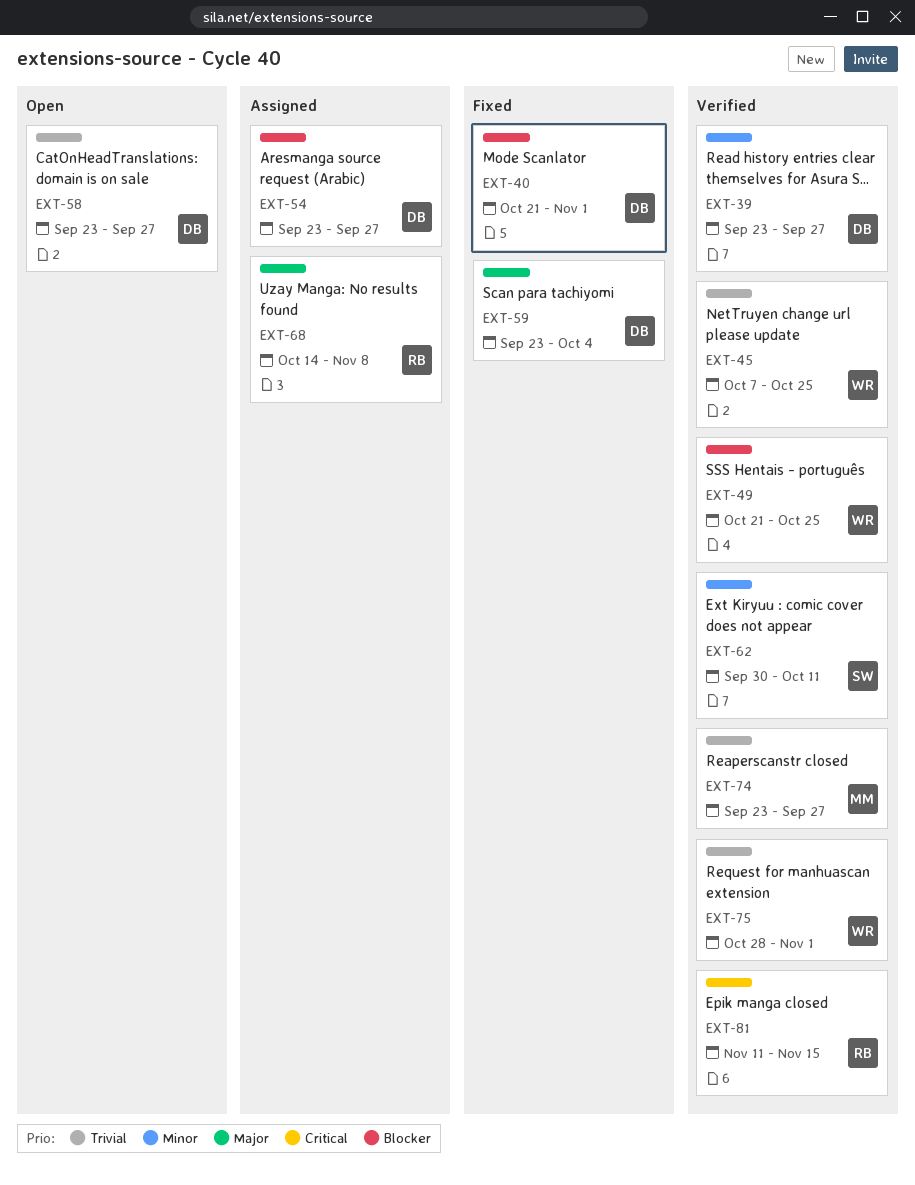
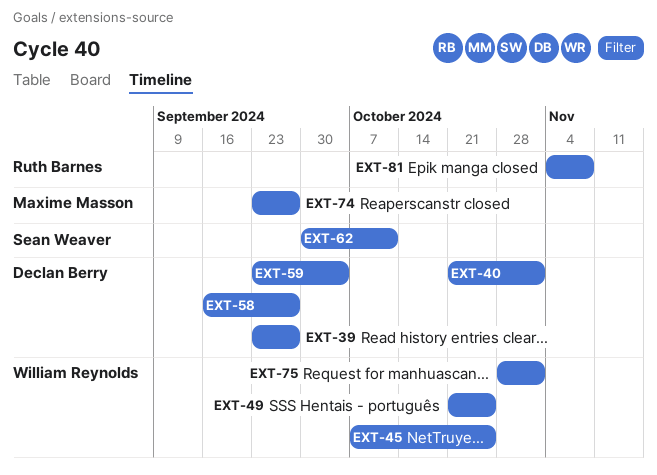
EXT-54: present -> none
EXT-58, start: Sep 23 -> Sep 16
EXT-68: present -> none
EXT-81, start: Nov 11 -> Nov 4
EXT-81, due: Nov 15 -> Nov 8

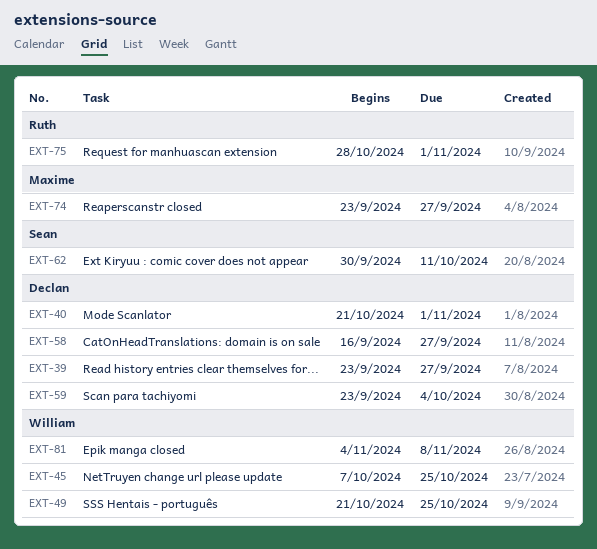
EXT-75, owner: William Reynolds -> Ruth Barnes
EXT-81, owner: Ruth Barnes -> William Reynolds

